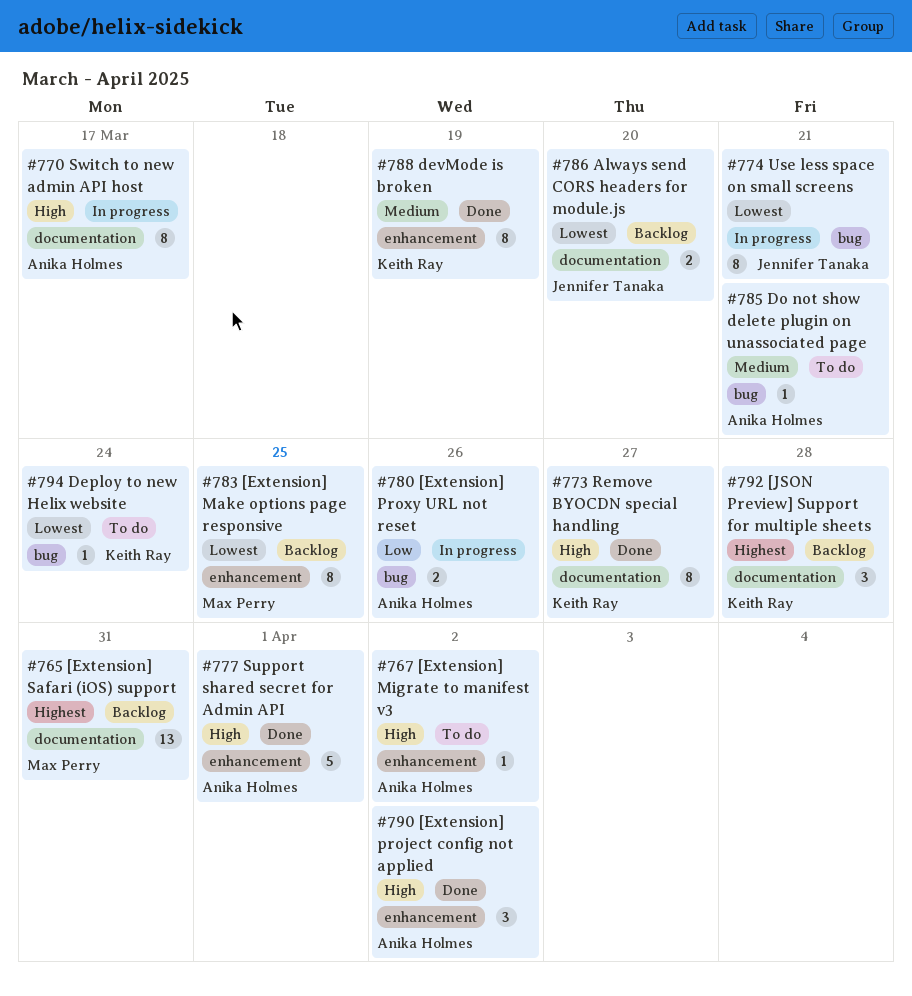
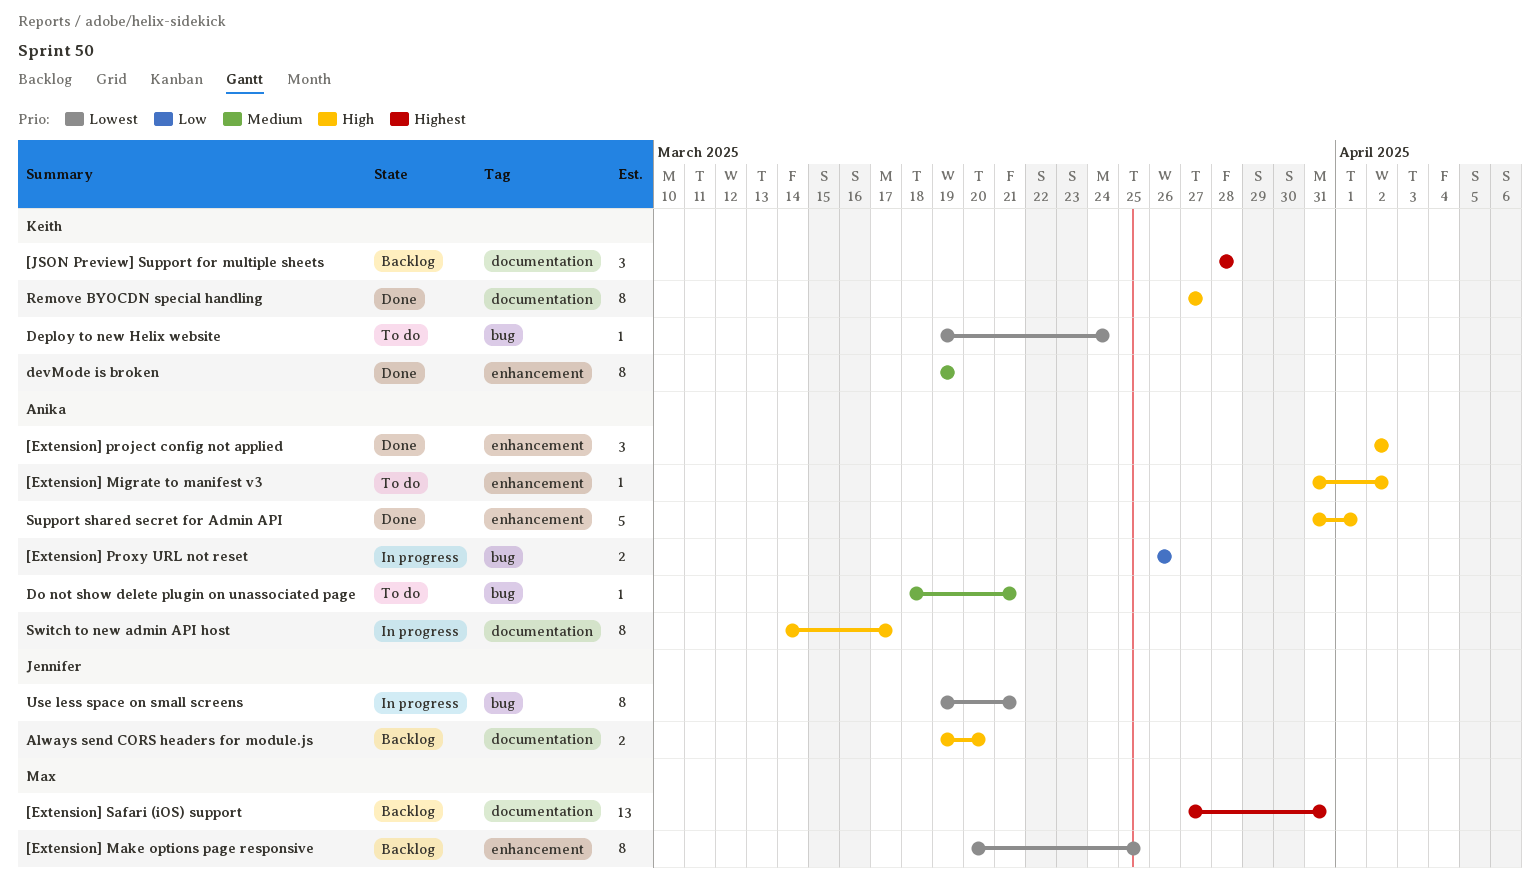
Always send CORS headers for module.js, priority: Lowest -> High

